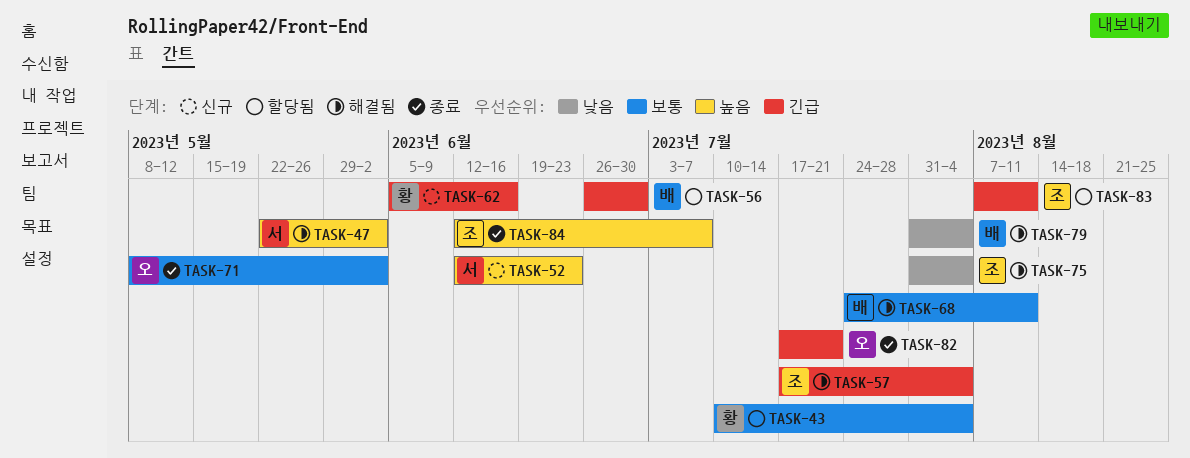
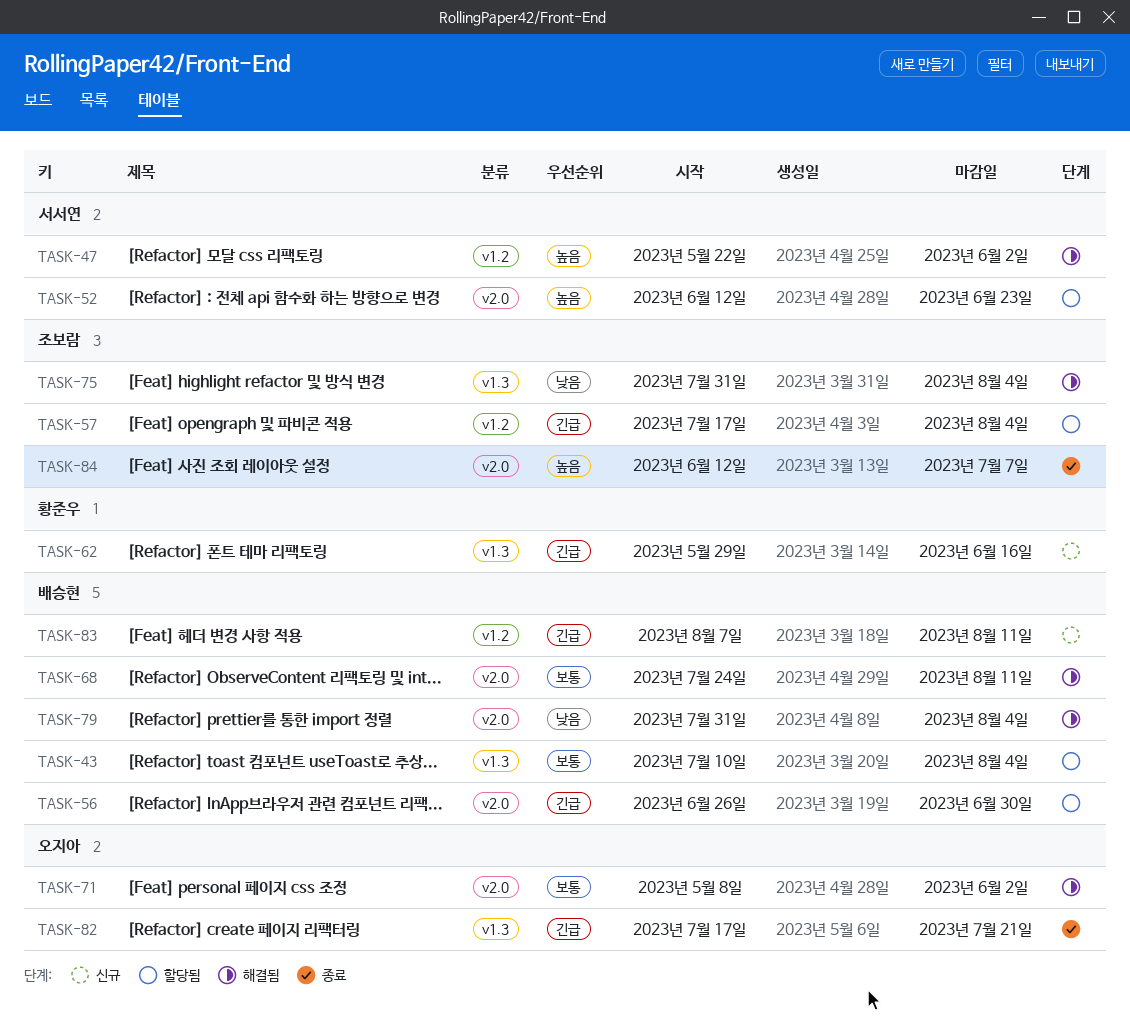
TASK-43, owner: 황준우 -> 배승현
TASK-52, status: 신규 -> 할당됨
TASK-57, status: 해결됨 -> 할당됨
TASK-62, start: Jun 5 -> May 29
TASK-71, status: 종료 -> 해결됨
TASK-83, status: 할당됨 -> 신규
TASK-83, owner: 조보람 -> 배승현

